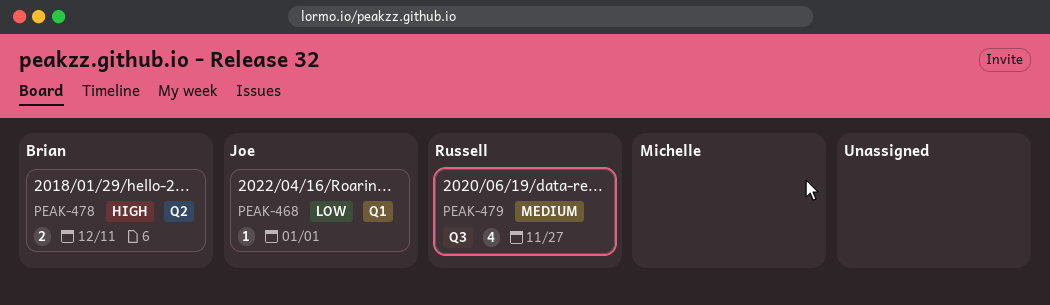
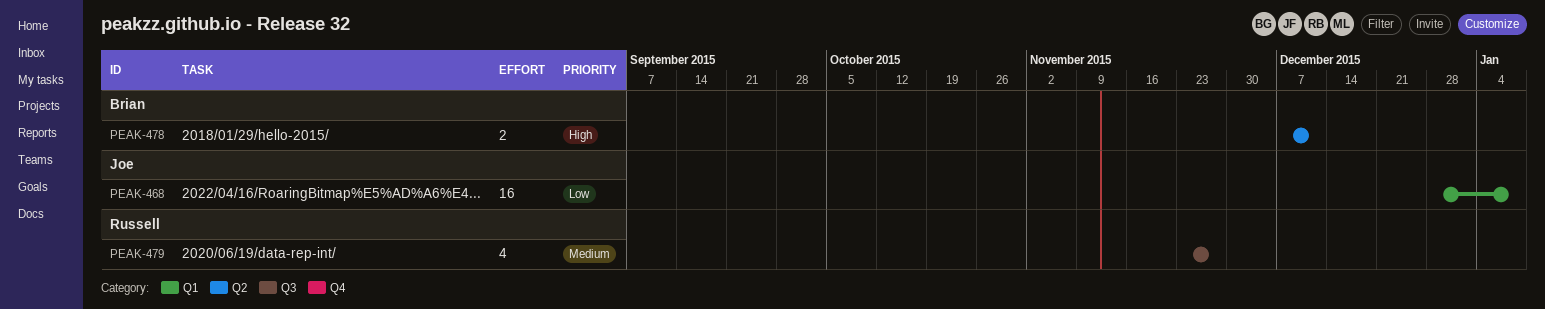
PEAK-468, estimate: 1 -> 16
PEAK-468, due: Jan 1 -> Jan 8

